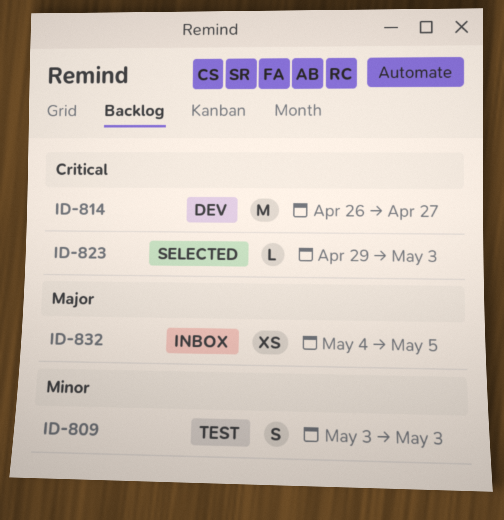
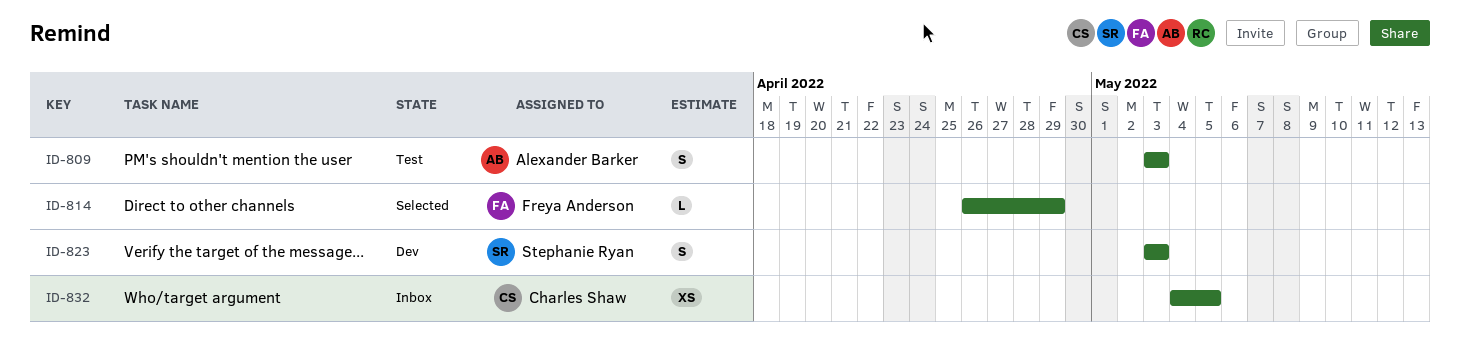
ID-814, status: Dev -> Selected
ID-814, estimate: M -> L
ID-814, due: Apr 27 -> Apr 29
ID-823, status: Selected -> Dev
ID-823, estimate: L -> S
ID-823, start: Apr 29 -> May 3

